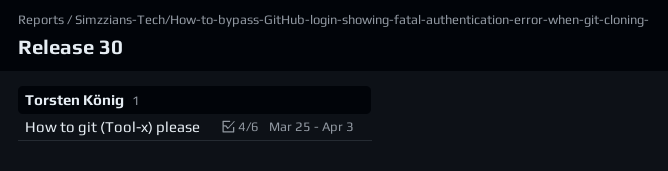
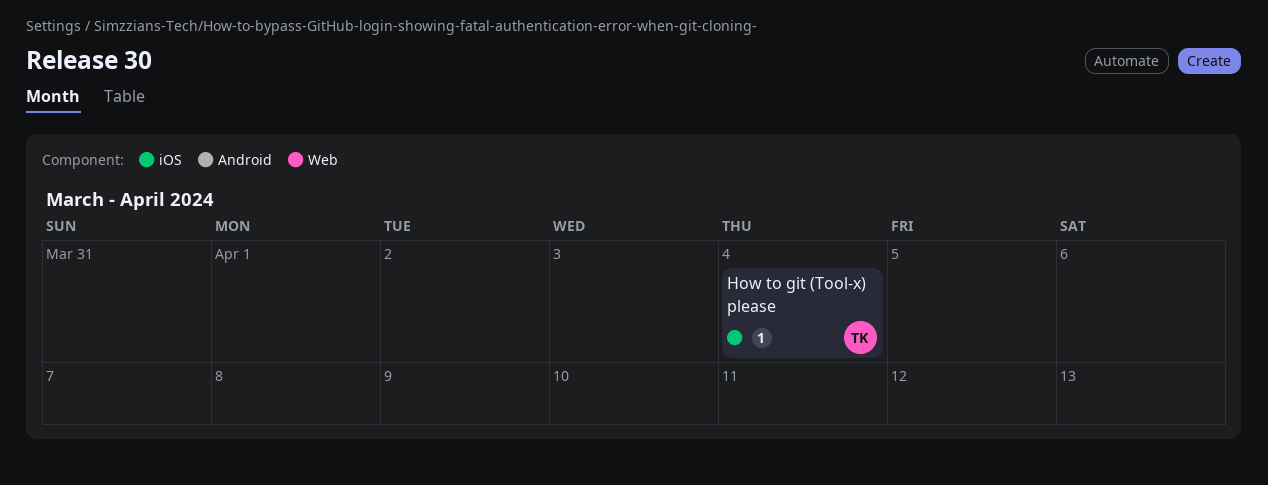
How to git (Tool-x) please, due: Apr 3 -> Apr 4

